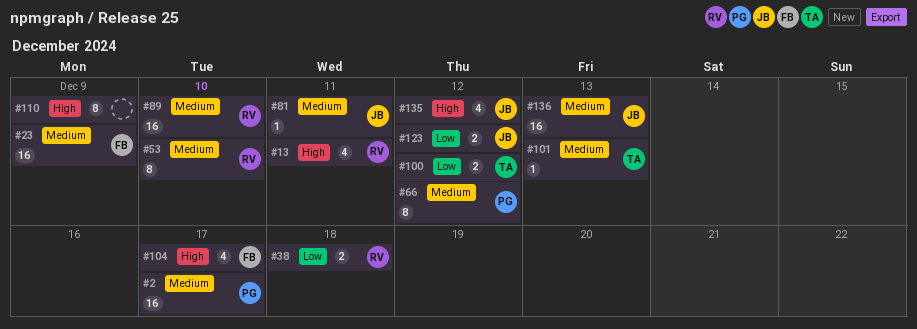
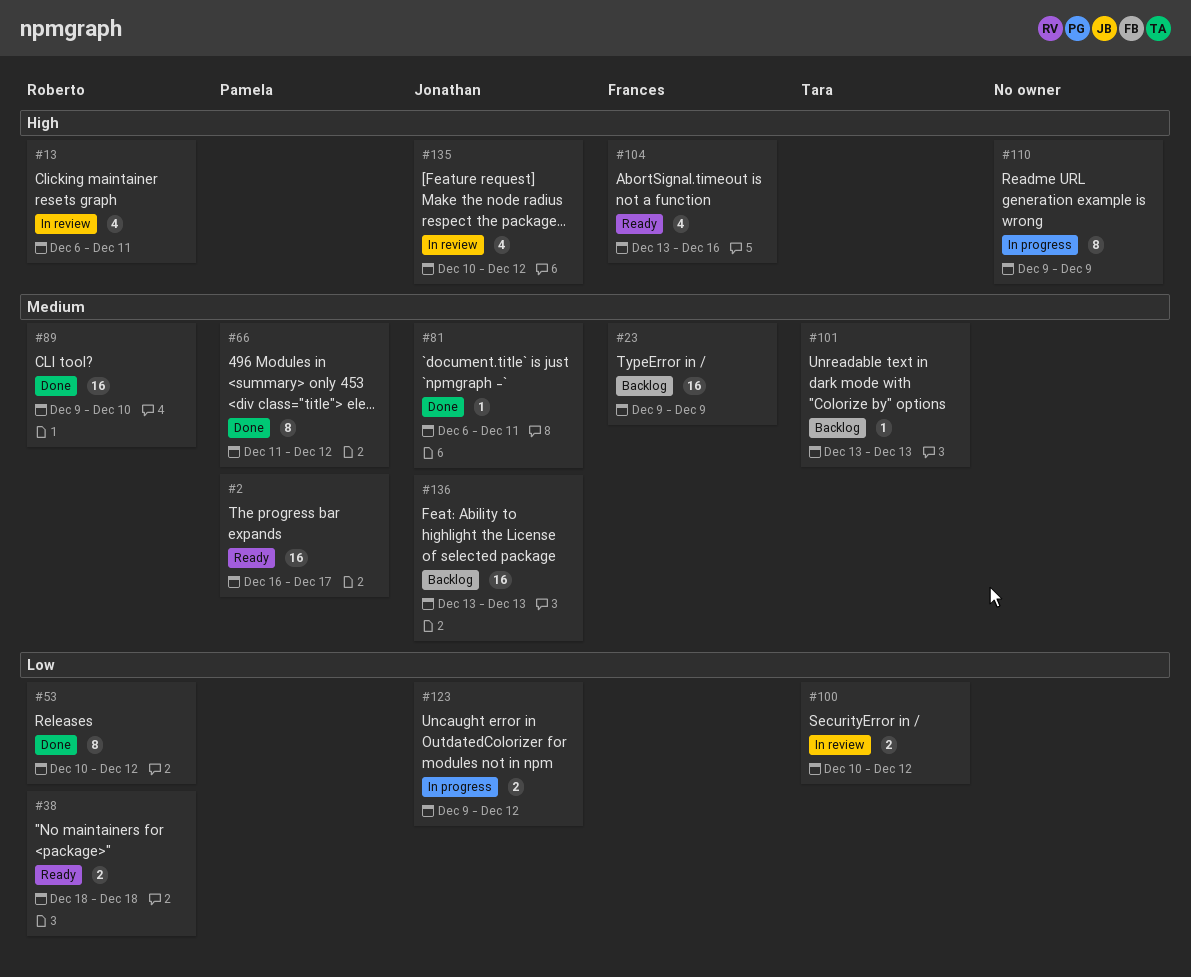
#53, priority: Medium -> Low
#53, due: Dec 10 -> Dec 12
#104, due: Dec 17 -> Dec 16

